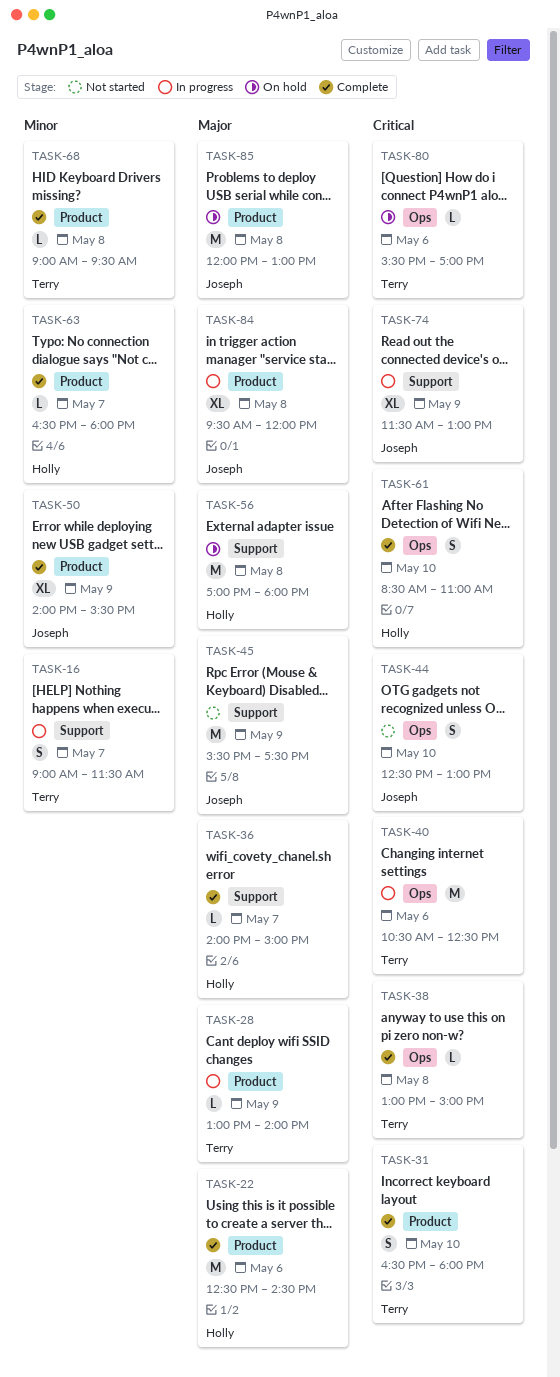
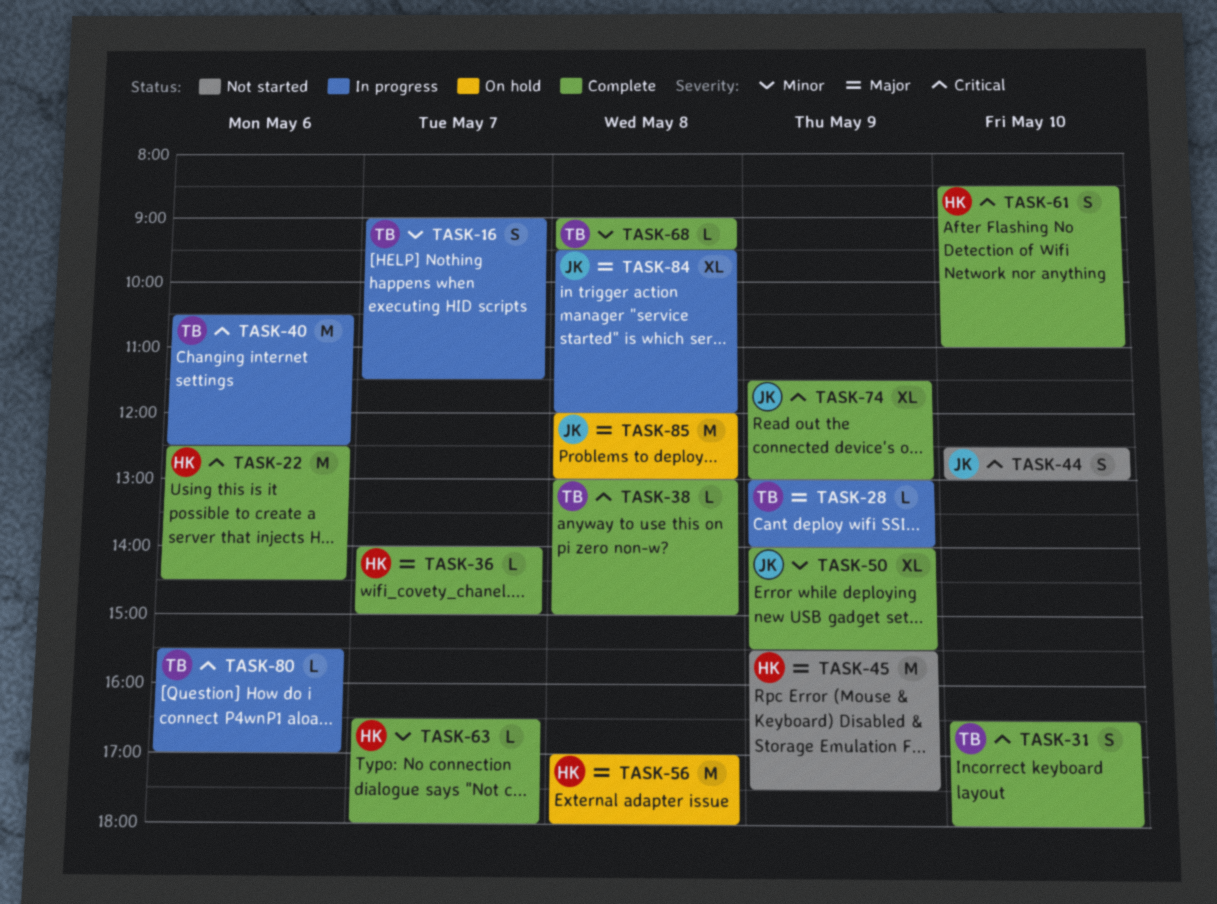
TASK-22, priority: Major -> Critical
TASK-45, owner: Joseph -> Holly
TASK-74, status: In progress -> Complete
TASK-80, status: On hold -> In progress

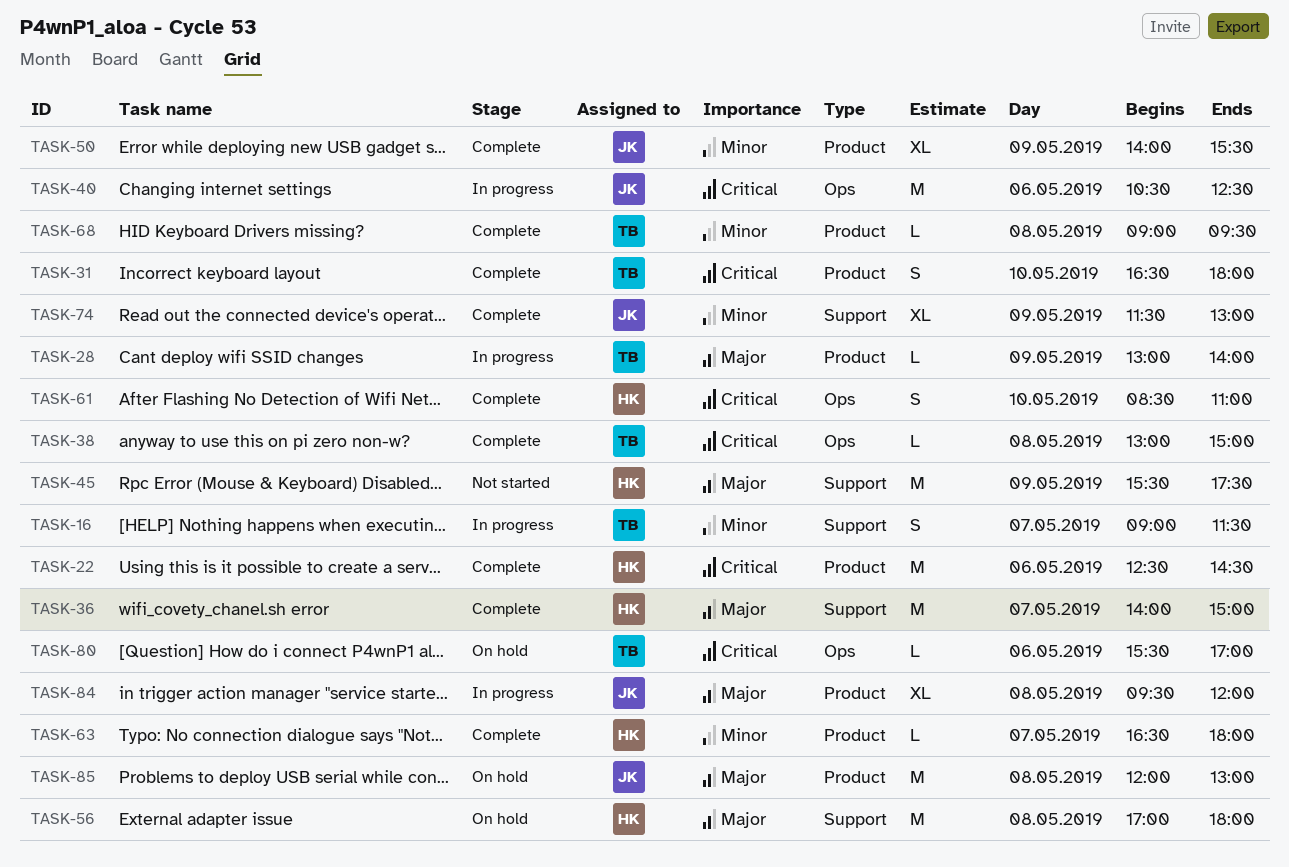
TASK-36, estimate: L -> M
TASK-40, owner: TB -> JK
TASK-44: present -> none
TASK-74, priority: Critical -> Minor
TASK-80, status: In progress -> On hold

